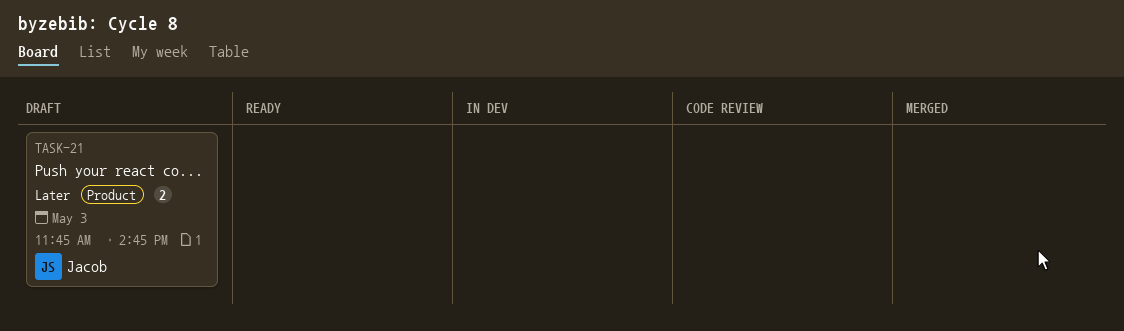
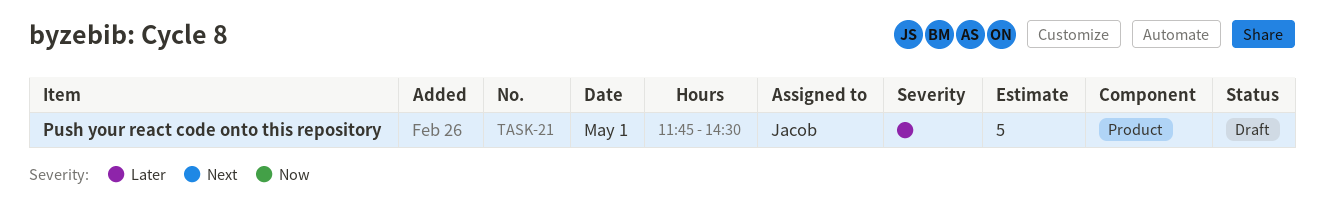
TASK-21, estimate: 2 -> 5
TASK-21, day: May 3 -> May 1
TASK-21, ends: 14:45 -> 14:30

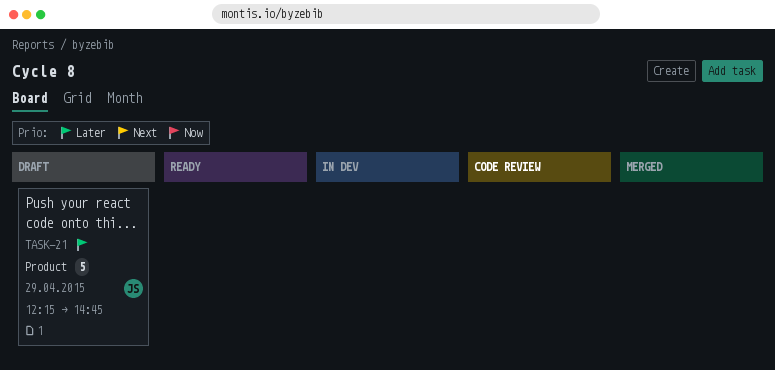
TASK-21, day: May 1 -> Apr 29
TASK-21, begins: 11:45 -> 12:15
TASK-21, ends: 14:30 -> 14:45

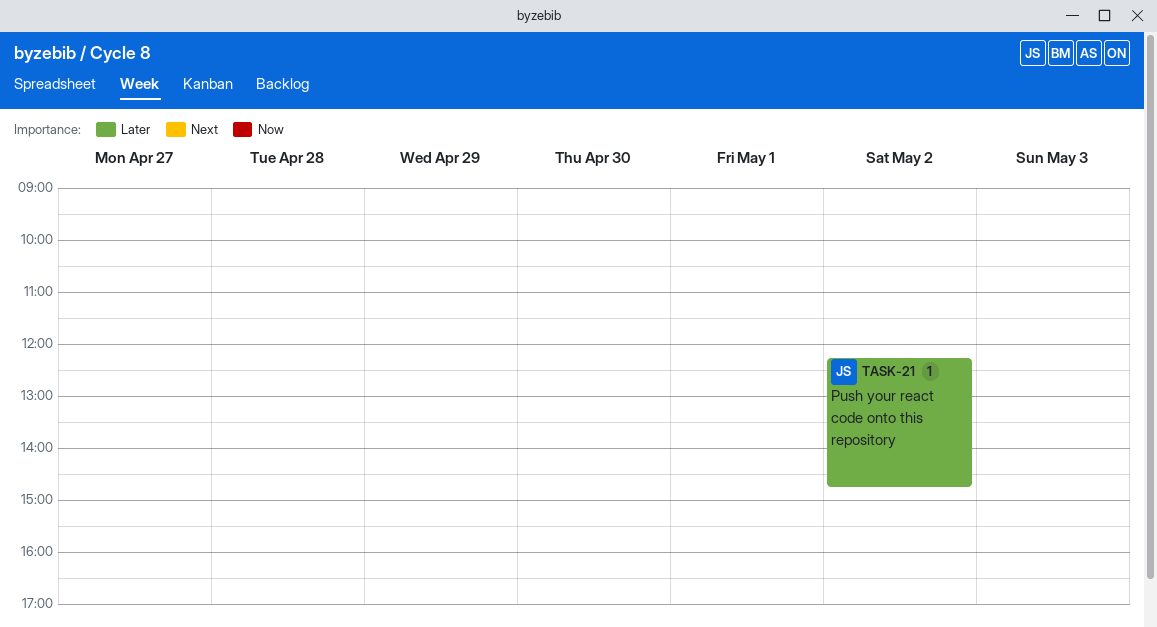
TASK-21, estimate: 5 -> 1
TASK-21, day: Apr 29 -> May 2

